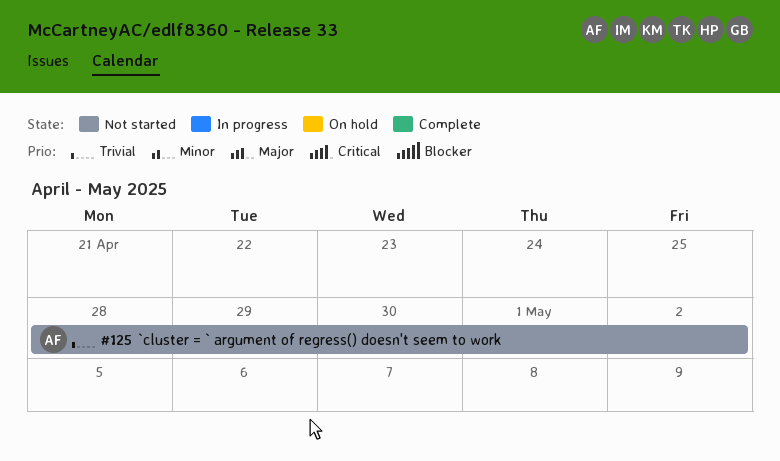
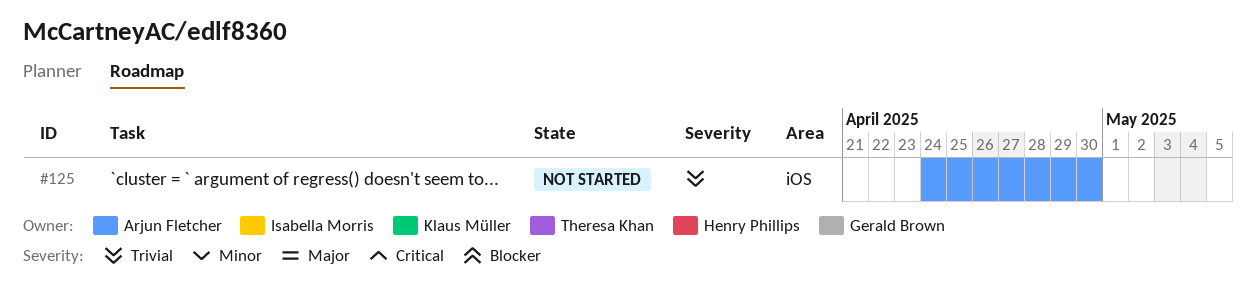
#125, start: Apr 28 -> Apr 24
#125, due: May 2 -> Apr 30

